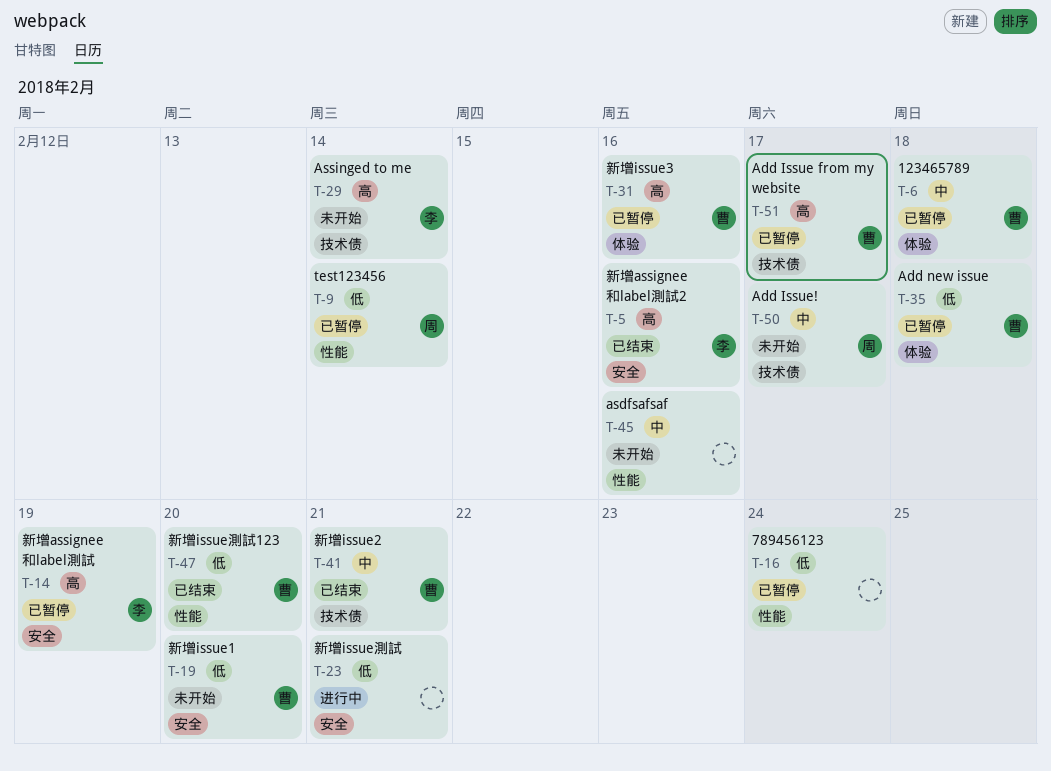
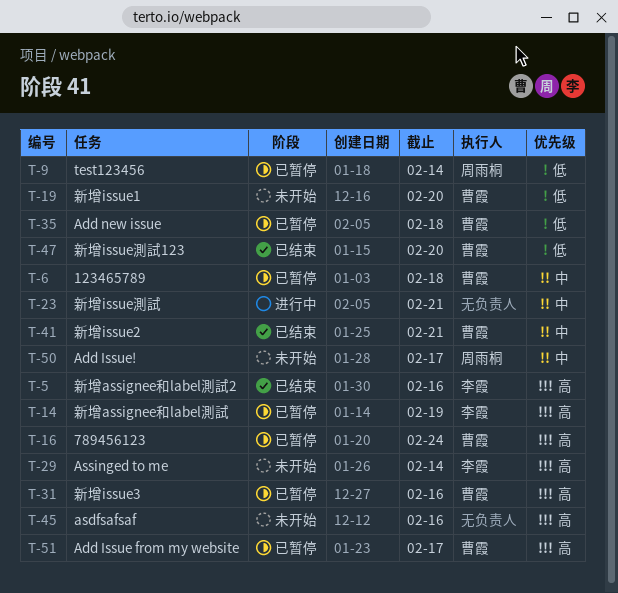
T-16, owner: none -> 曹霞
T-16, priority: 低 -> 高
T-23, priority: 低 -> 中
T-45, priority: 中 -> 高

